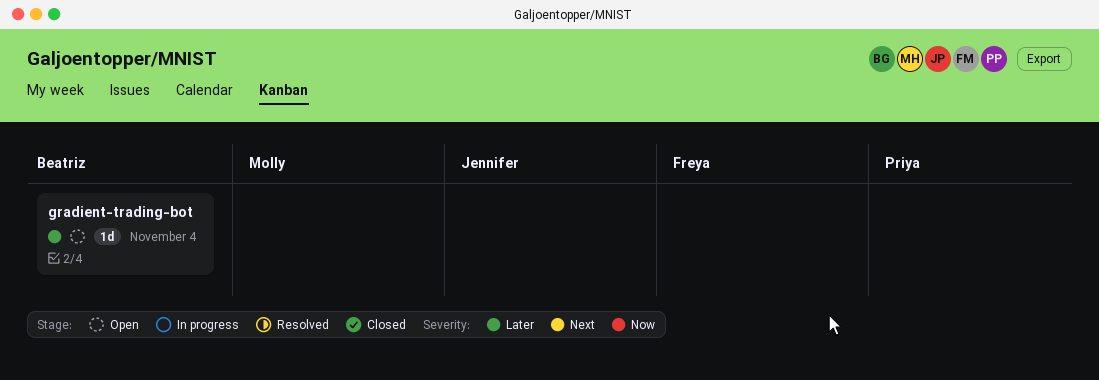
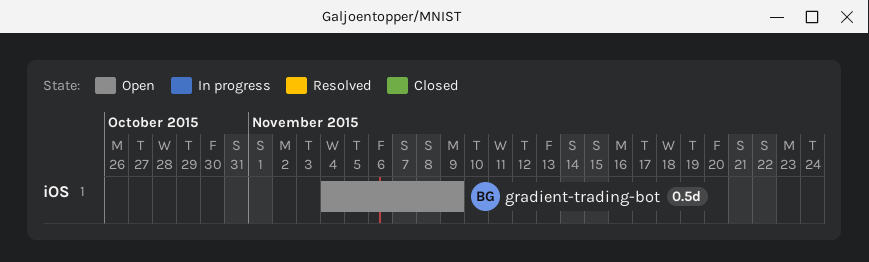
gradient-trading-bot, estimate: 1d -> 0.5d
gradient-trading-bot, due: Nov 4 -> Nov 9

